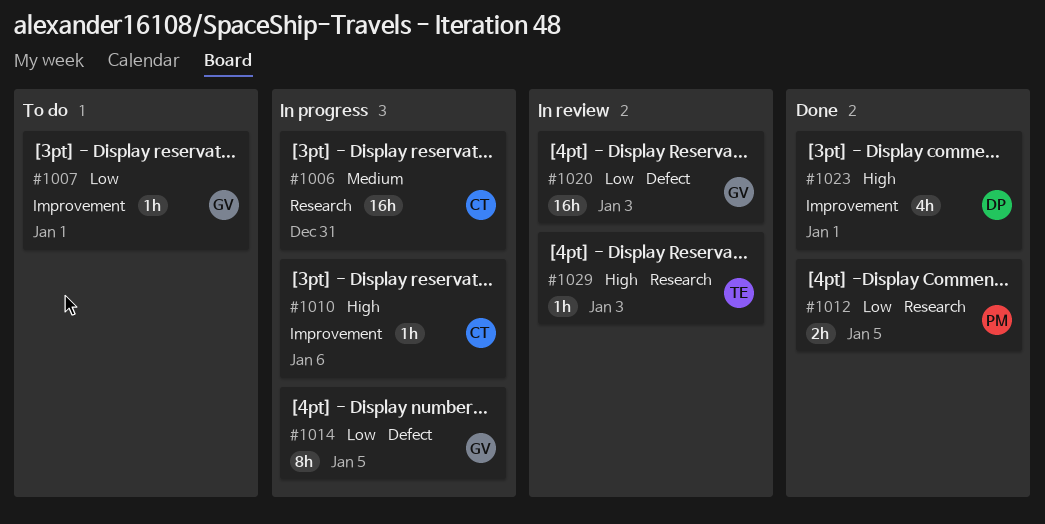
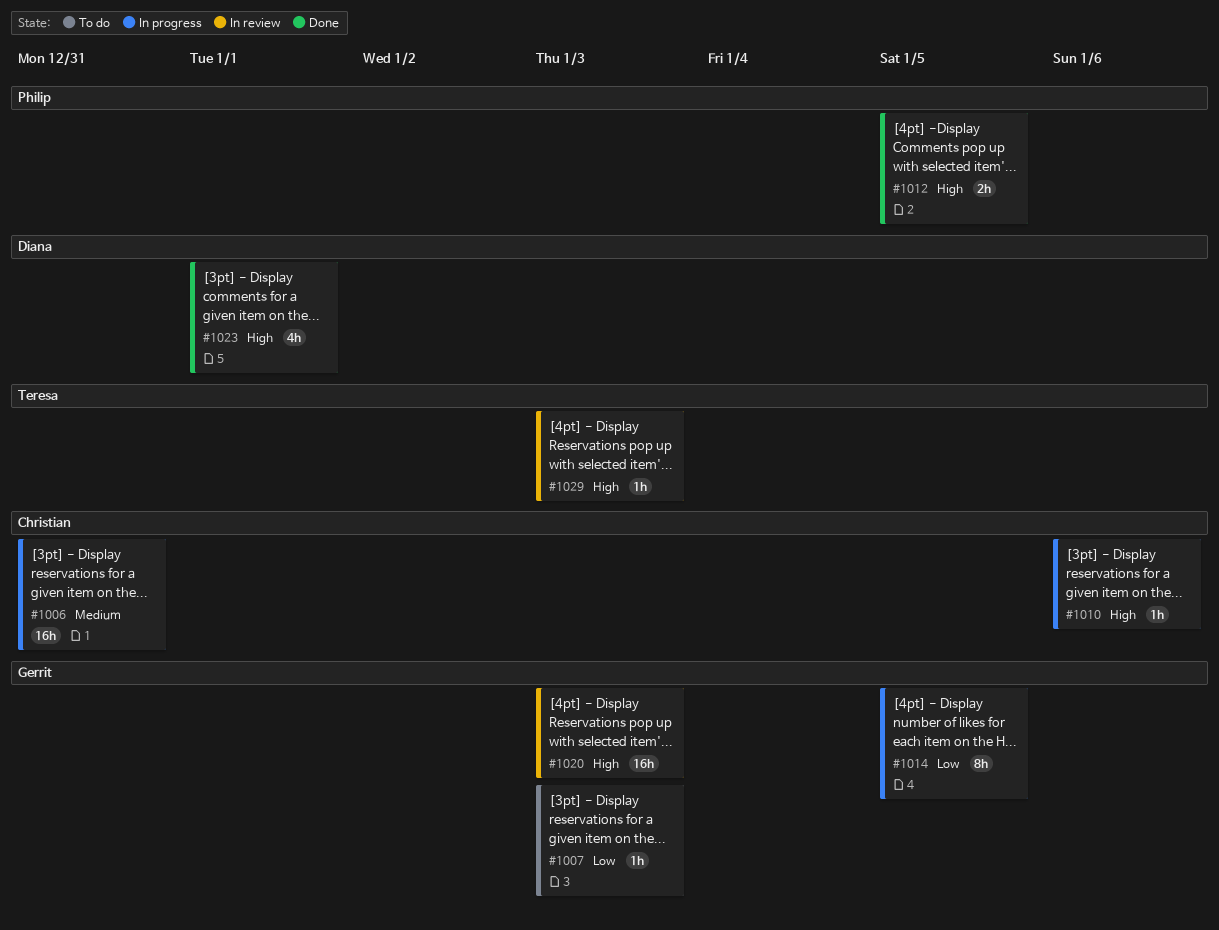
#1007, due: Jan 1 -> Jan 3
#1012, priority: Low -> High
#1020, priority: Low -> High

